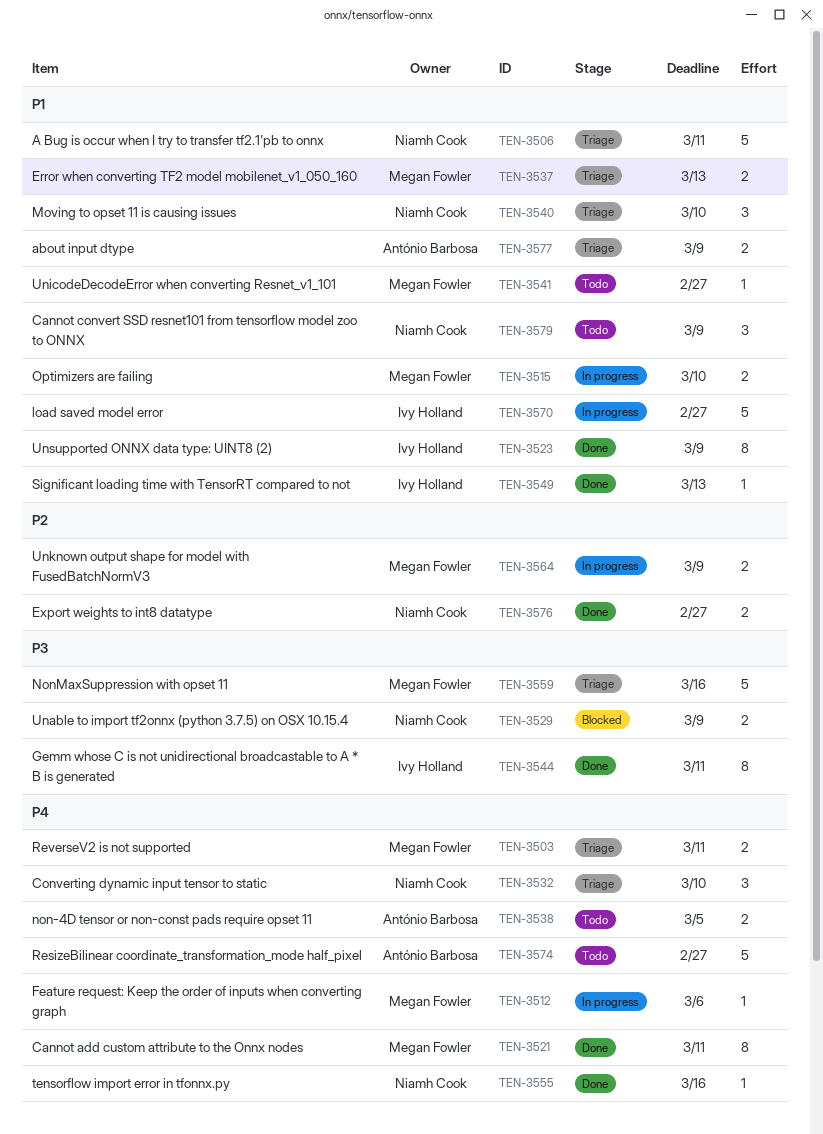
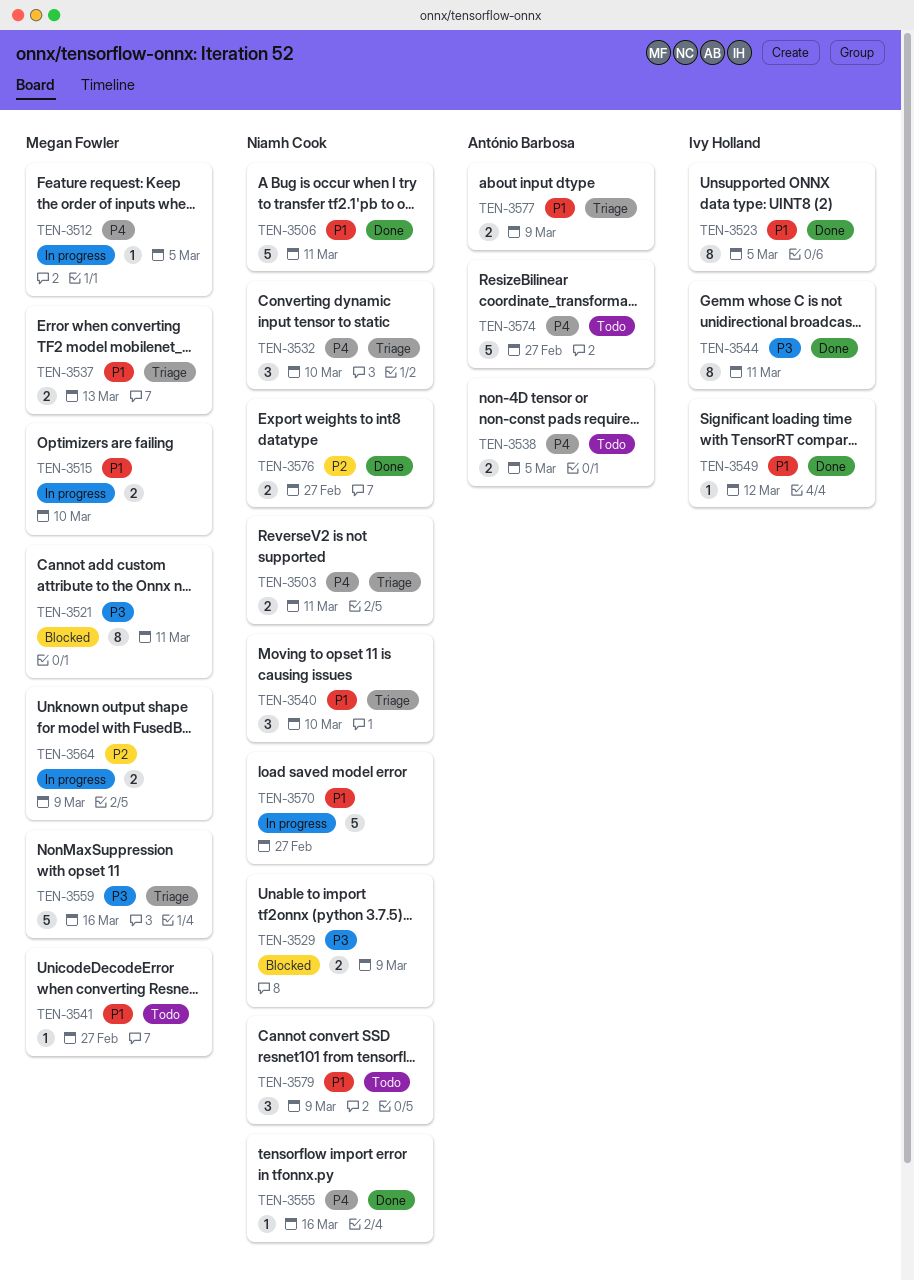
TEN-3503, owner: Megan Fowler -> Niamh Cook
TEN-3506, status: Triage -> Done
TEN-3512, due: Mar 6 -> Mar 5
TEN-3521, status: Done -> Blocked
TEN-3521, priority: P4 -> P3
TEN-3523, due: Mar 9 -> Mar 5
TEN-3549, due: Mar 13 -> Mar 12
TEN-3570, owner: Ivy Holland -> Niamh Cook

